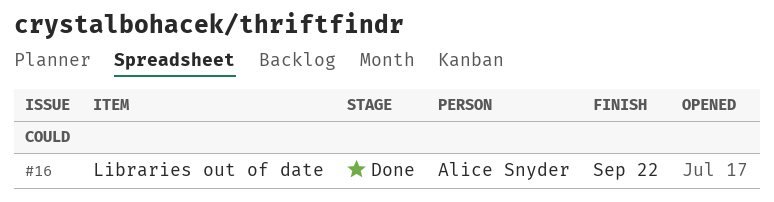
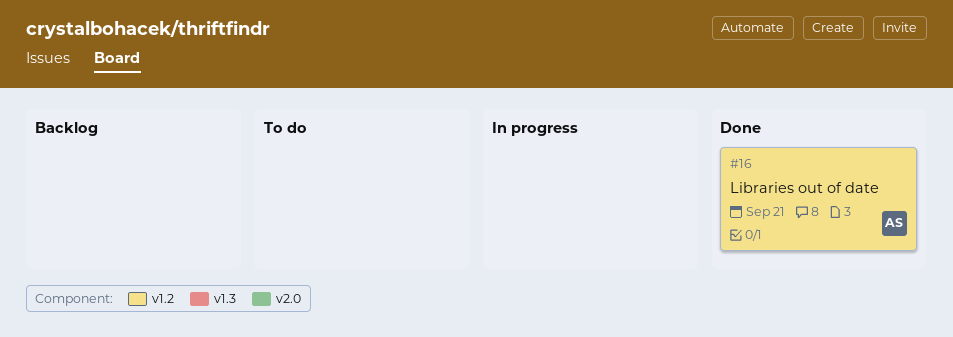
#16, due: Sep 22 -> Sep 21

